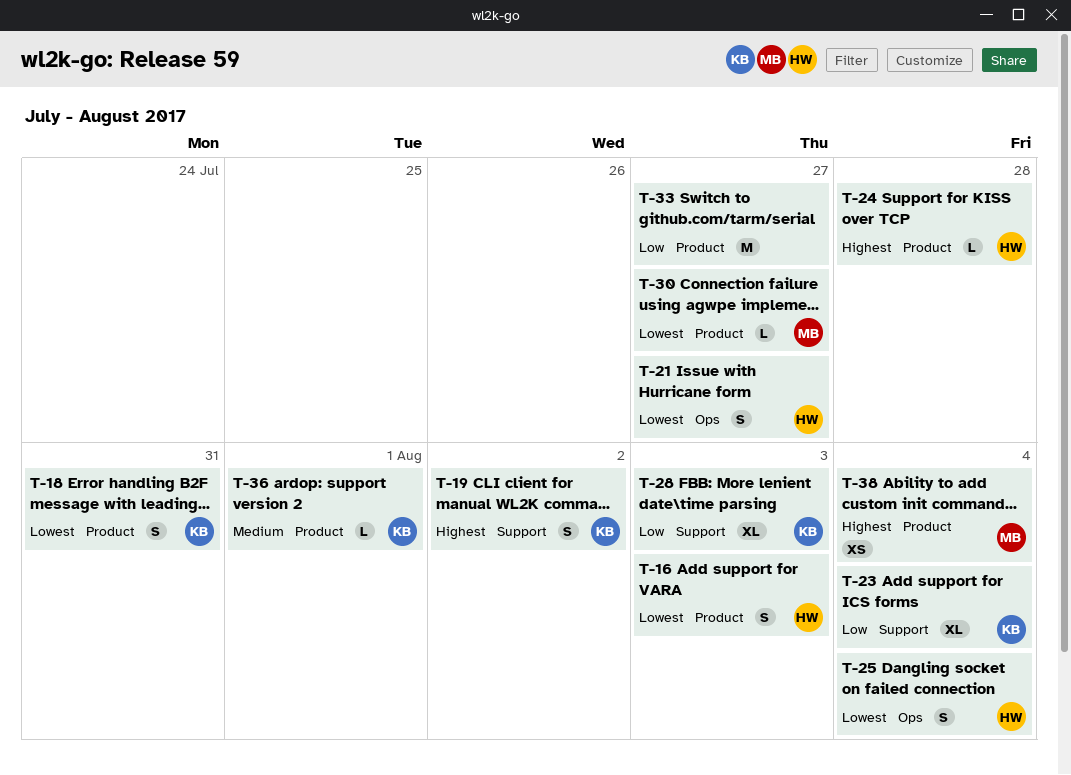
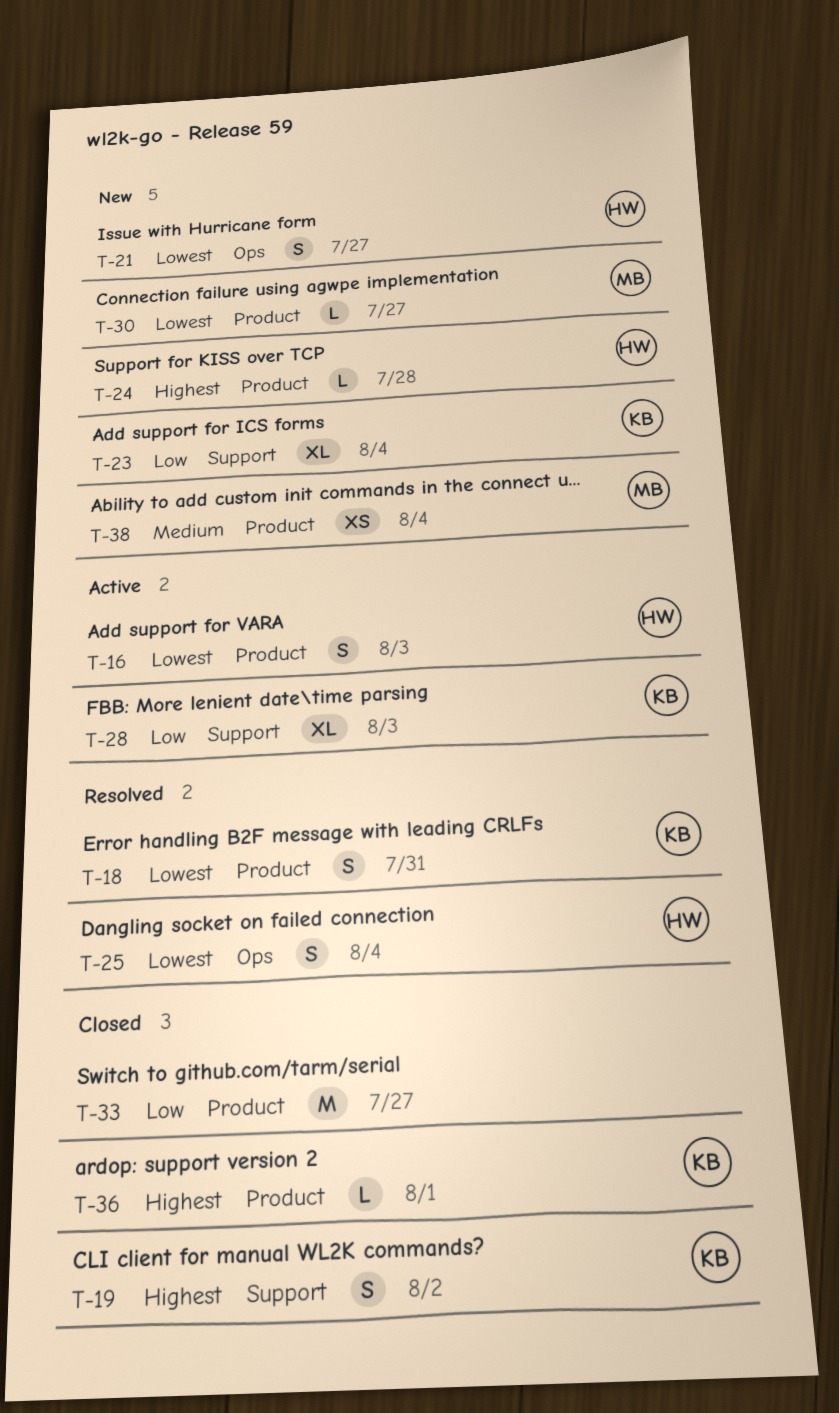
T-36, priority: Medium -> Highest
T-38, priority: Highest -> Medium

